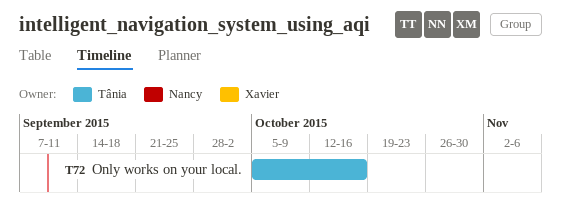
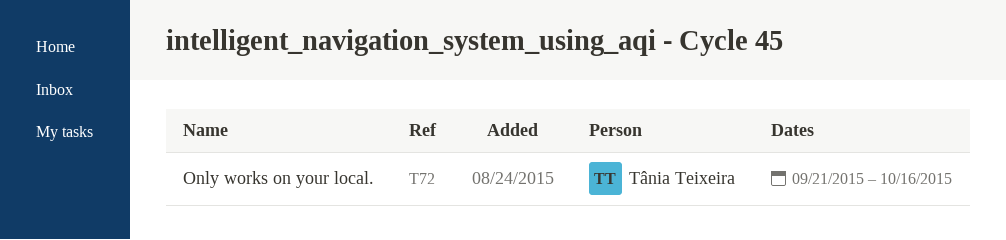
T72, start: Oct 5 -> Sep 21

